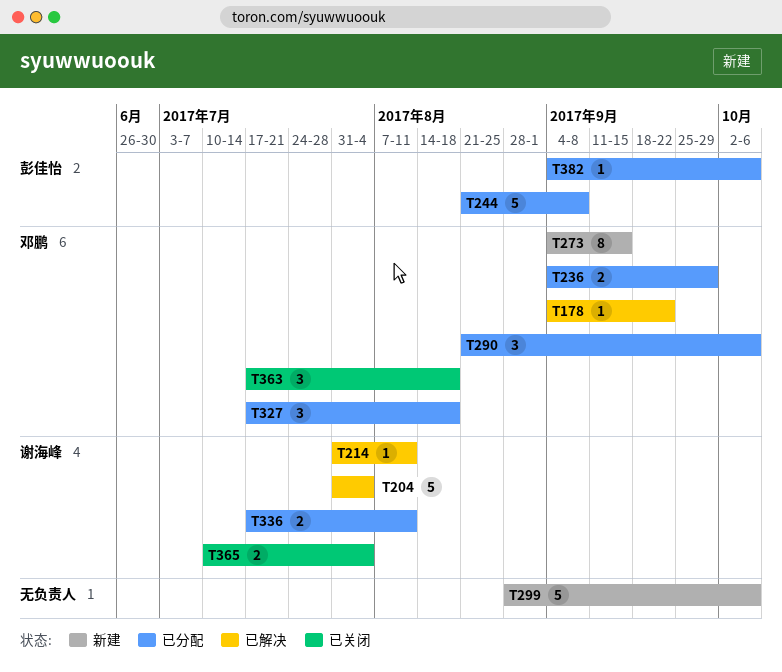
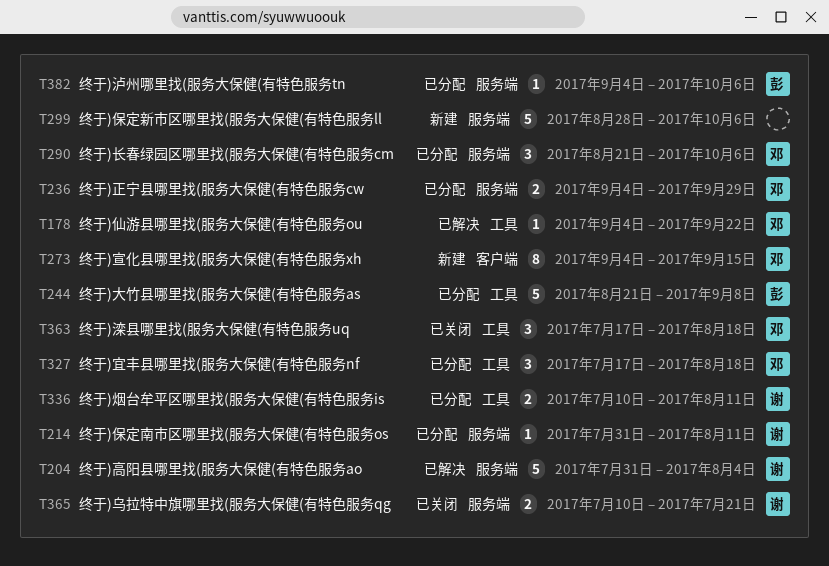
T214, status: 已解决 -> 已分配
T336, start: Jul 17 -> Jul 10
T365, due: Aug 4 -> Jul 21

